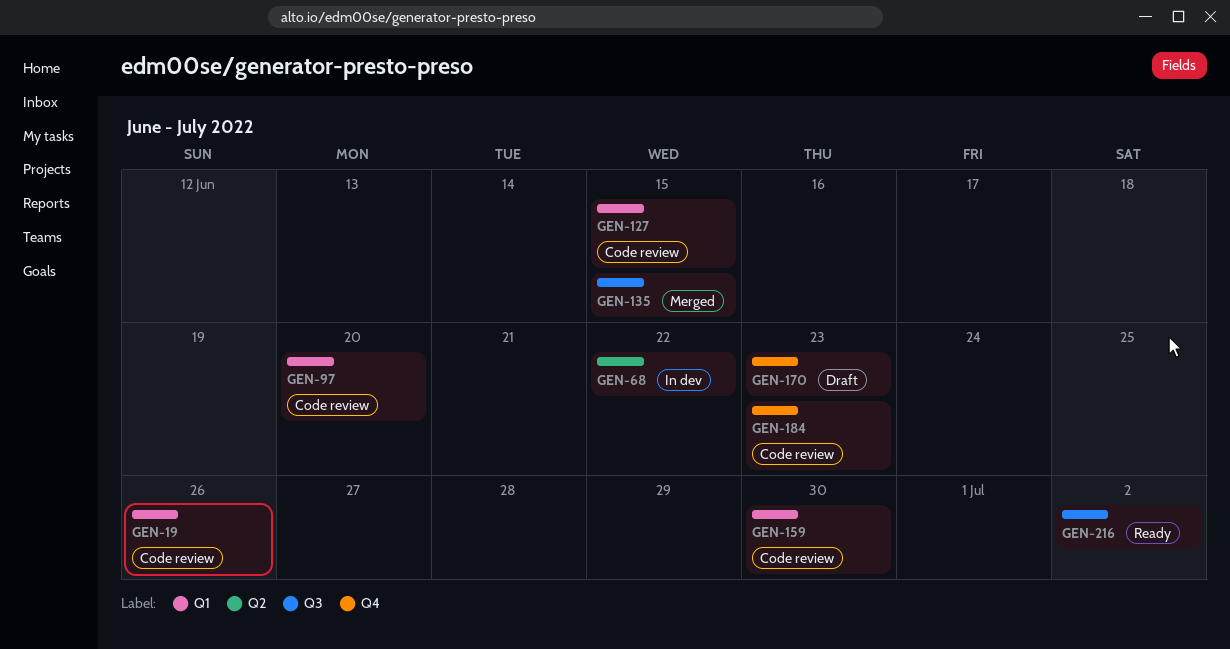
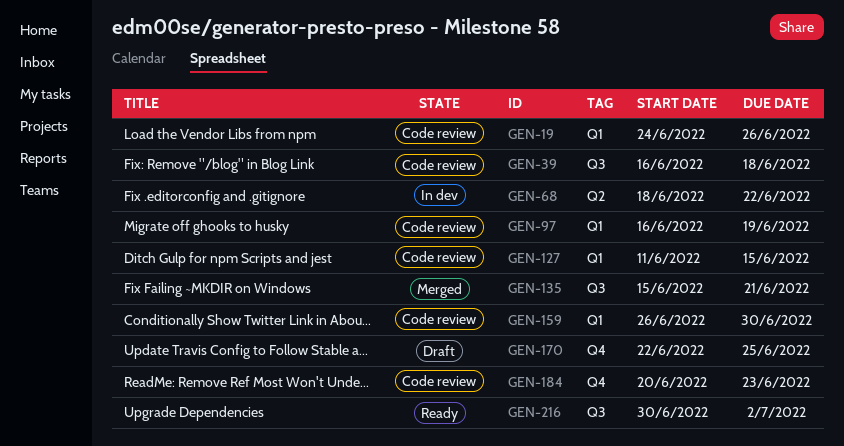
GEN-39: none -> present
GEN-97, due: Jun 20 -> Jun 19
GEN-135, due: Jun 15 -> Jun 21
GEN-170, due: Jun 23 -> Jun 25

